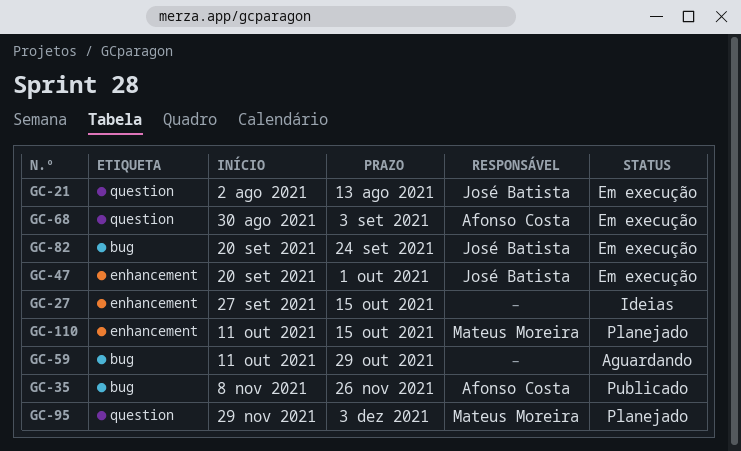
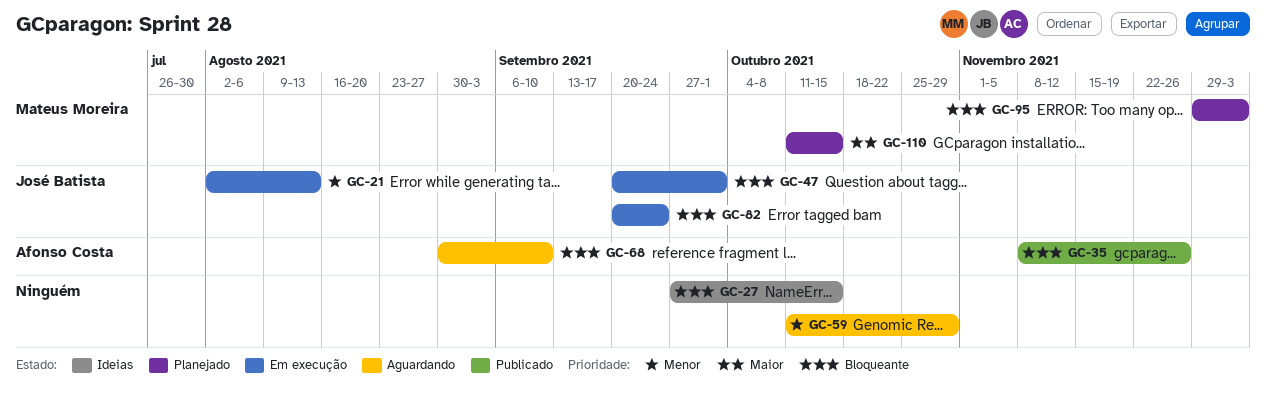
GC-68, status: Em execução -> Aguardando
GC-68, due: Sep 3 -> Sep 10

